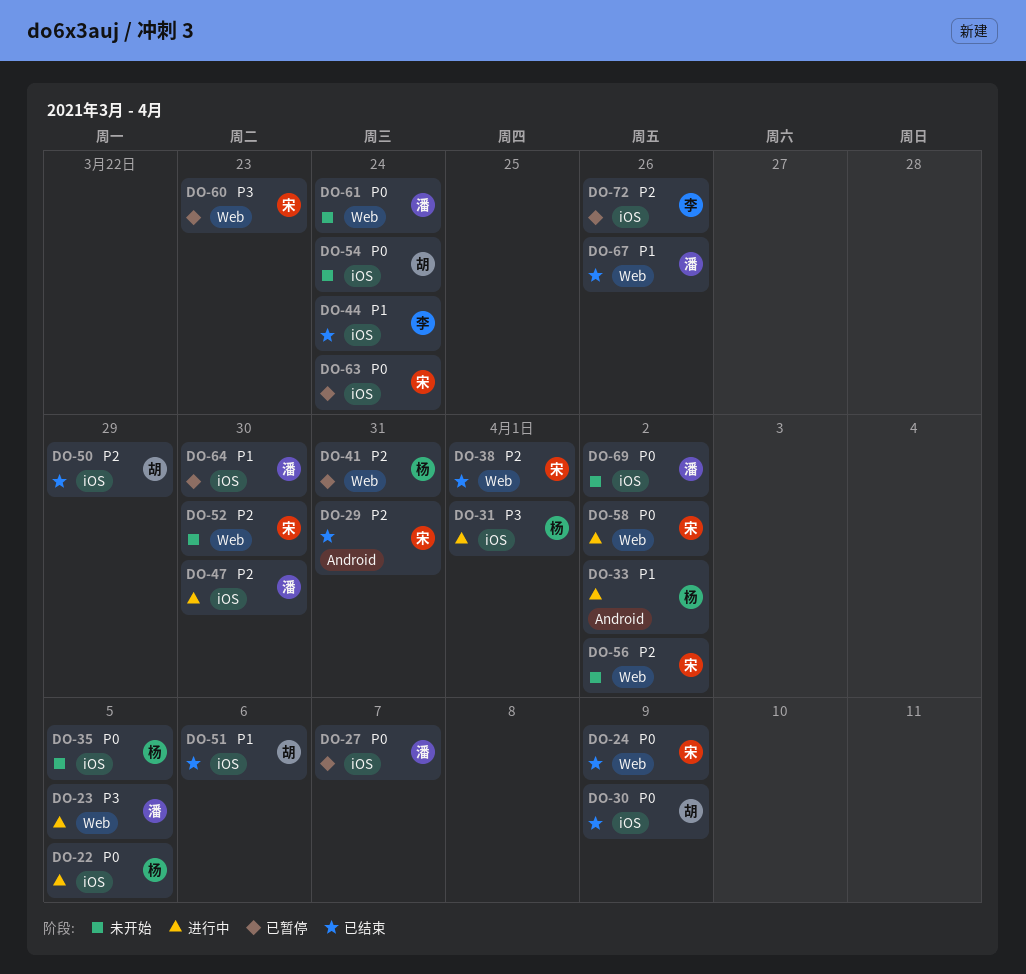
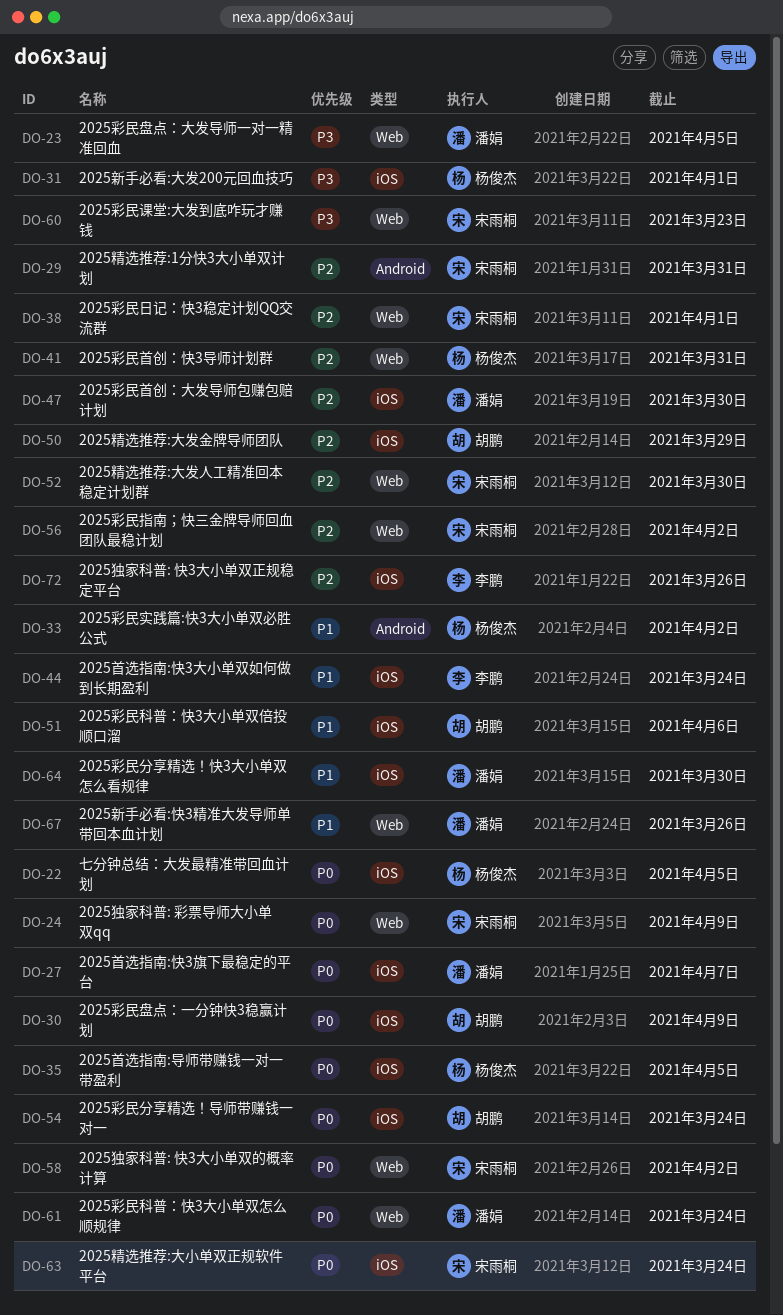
DO-69: present -> none

